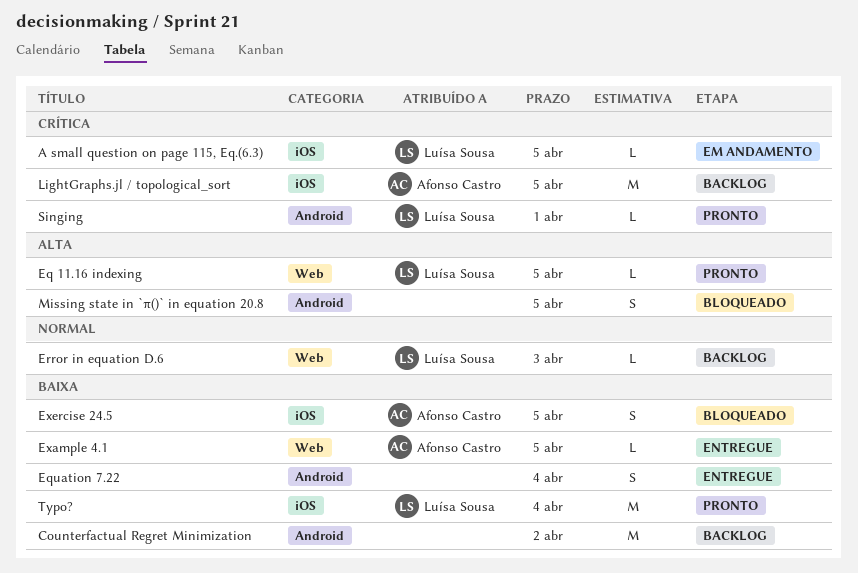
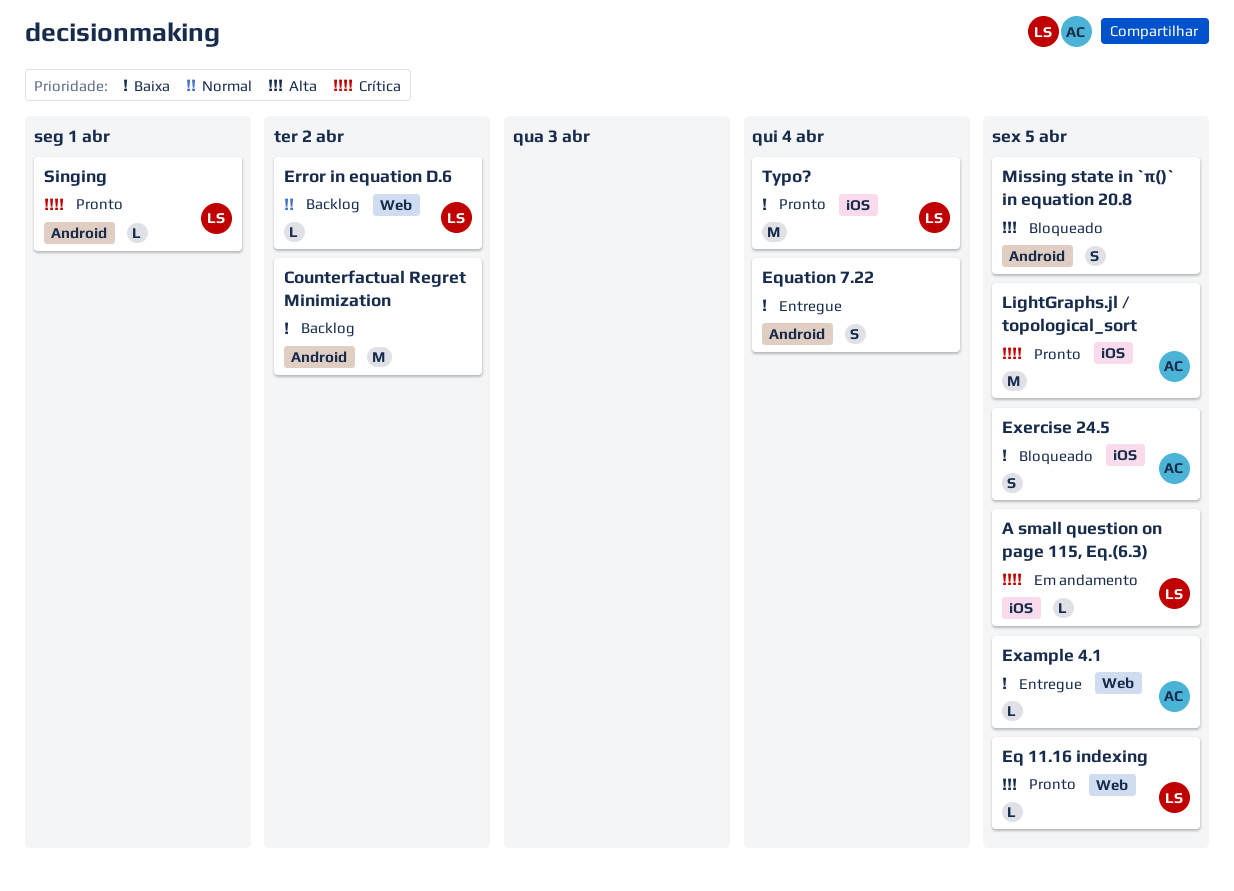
Error in equation D.6, due: Apr 3 -> Apr 2
LightGraphs.jl / topological_sort, status: Backlog -> Pronto

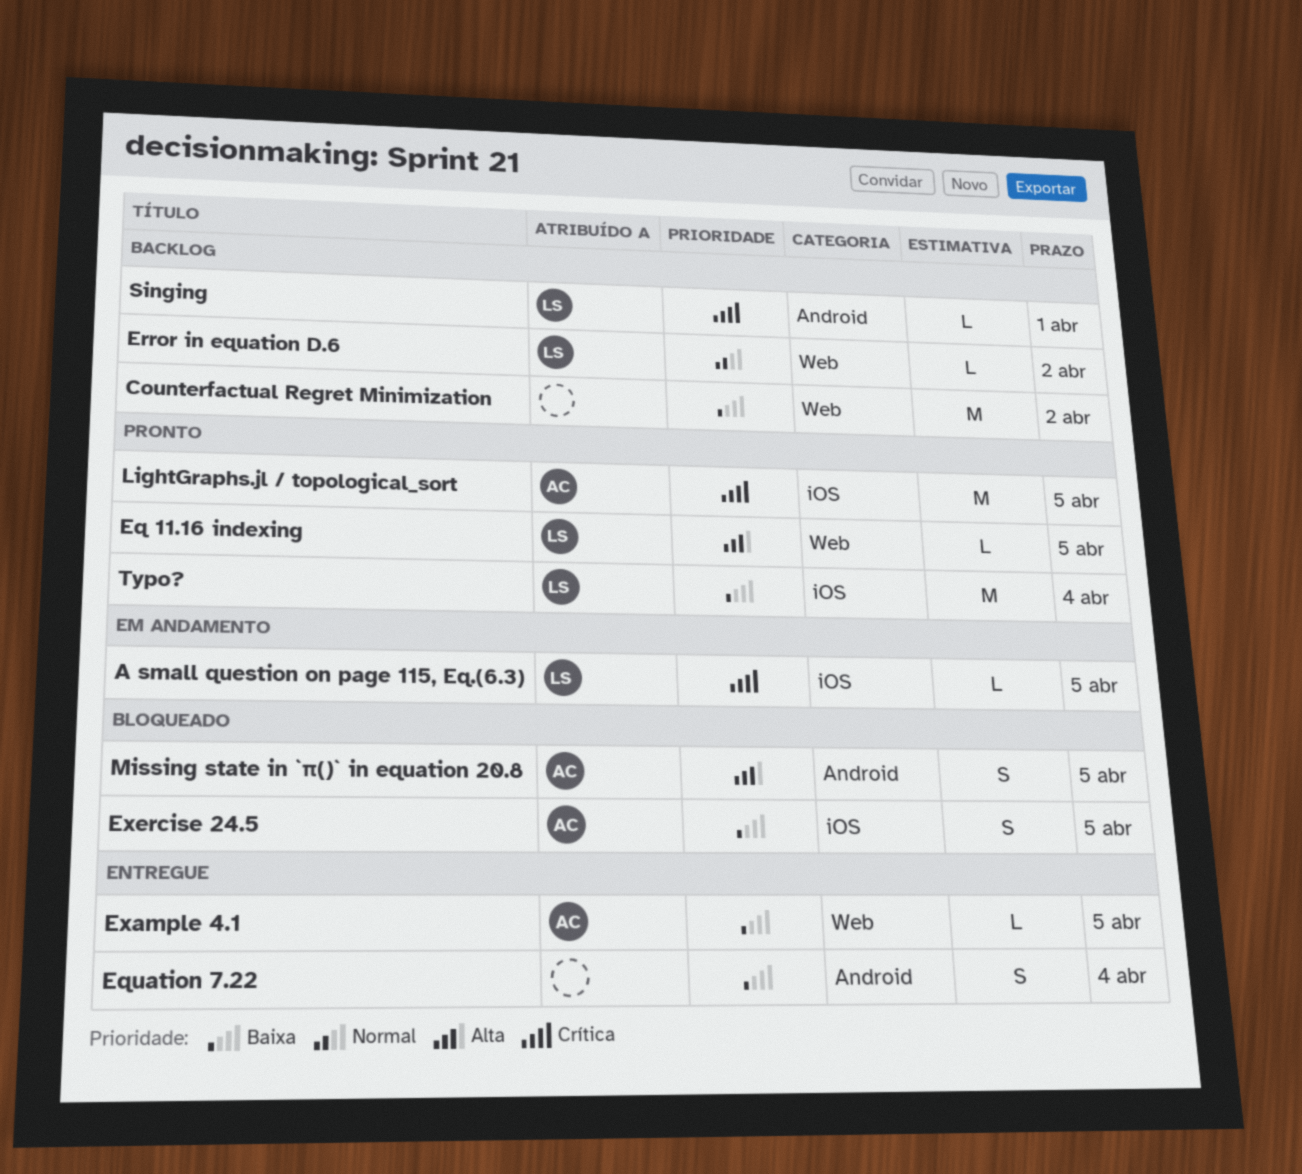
Counterfactual Regret Minimization, label: Android -> Web
Missing state in `π()` in equation 20.8, owner: none -> AC
Singing, status: Pronto -> Backlog

